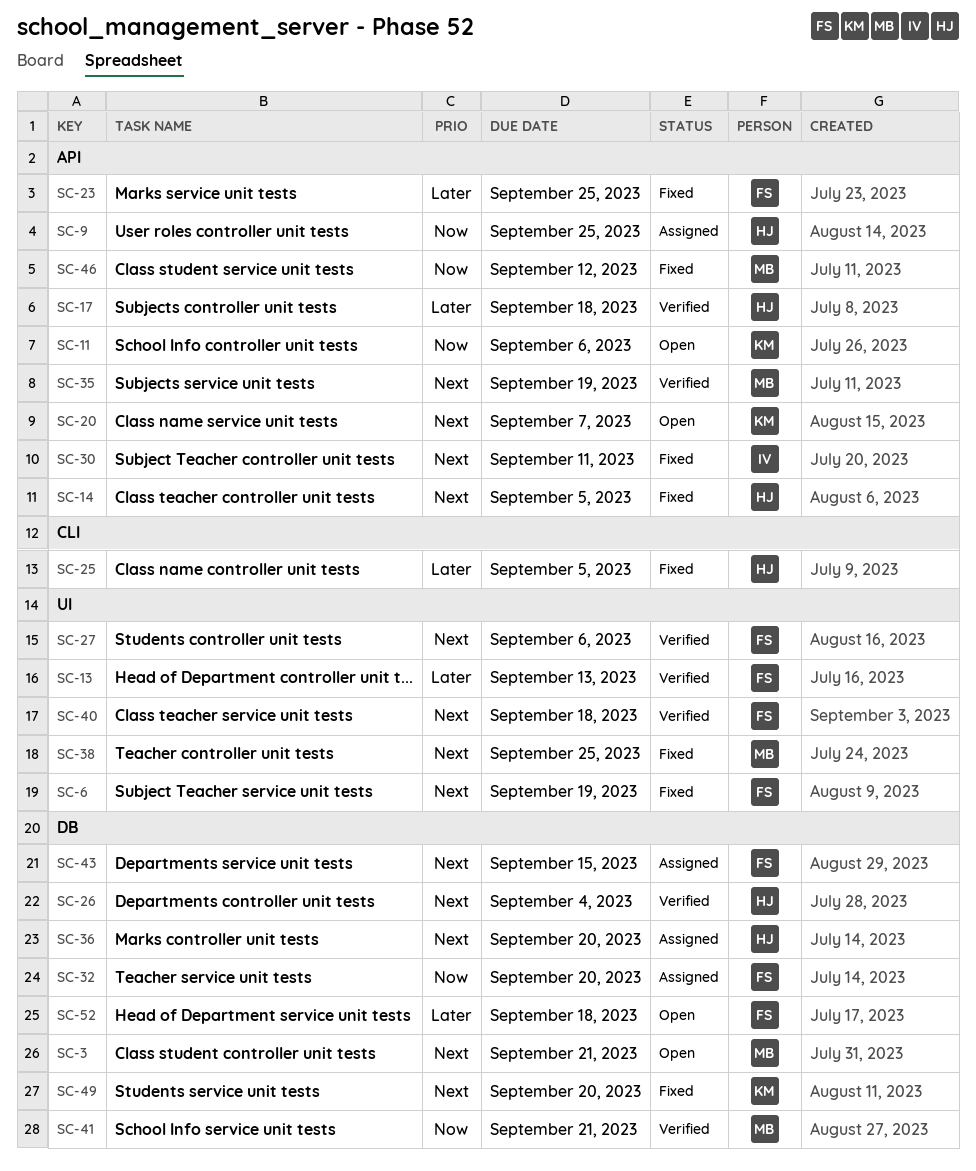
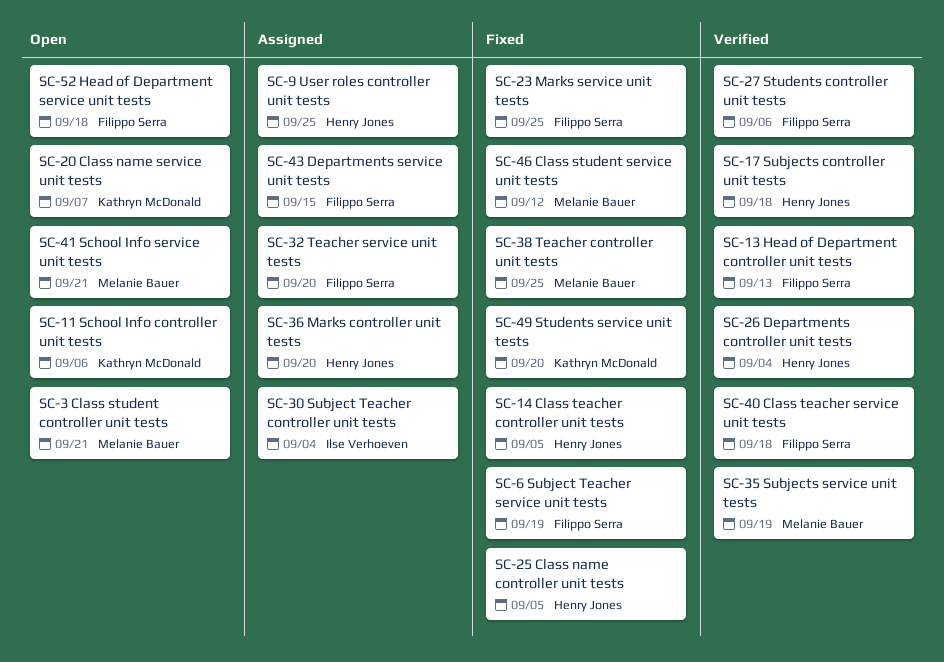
SC-30, status: Fixed -> Assigned
SC-30, due: Sep 11 -> Sep 4
SC-41, status: Verified -> Open

